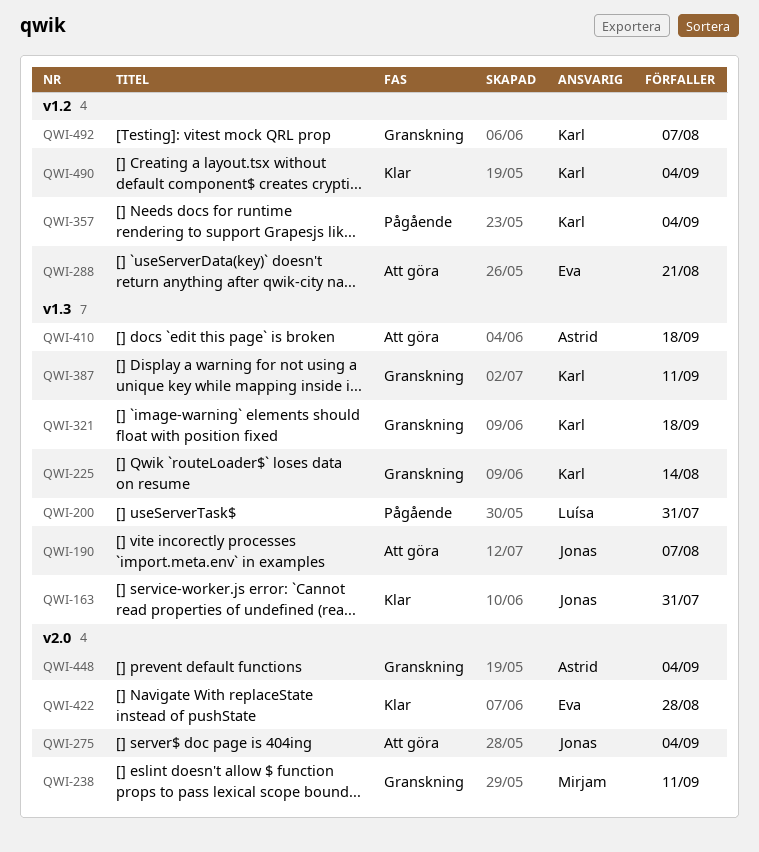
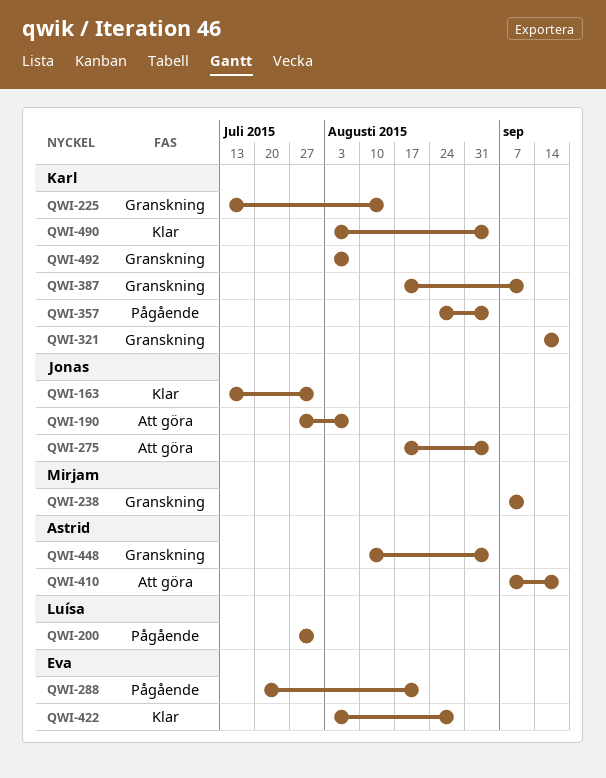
QWI-288, status: Att göra -> Pågående

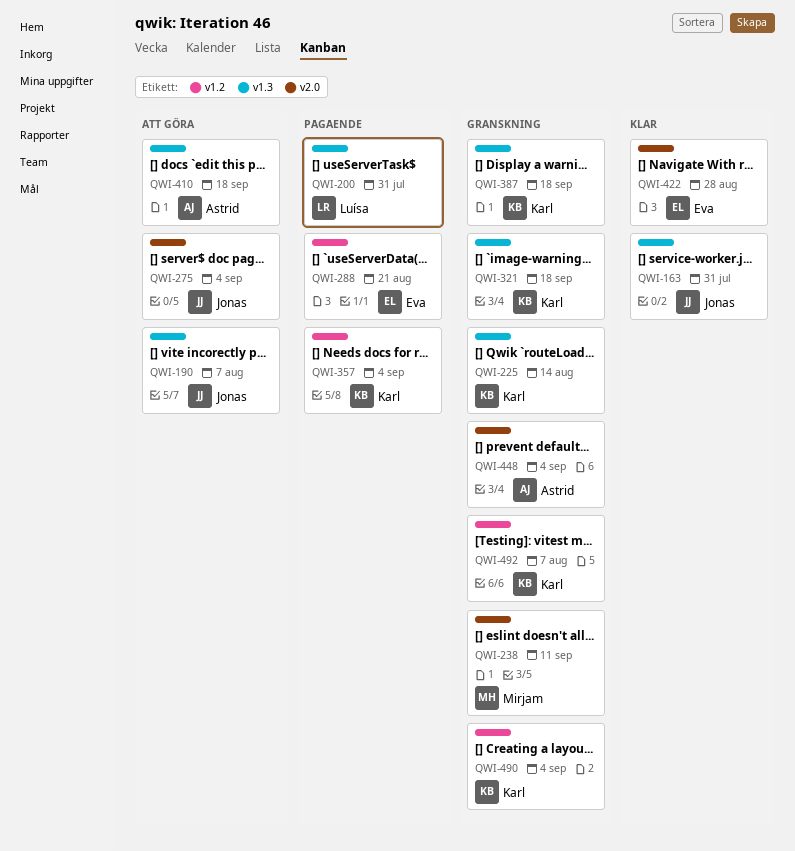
QWI-387, due: Sep 11 -> Sep 18
QWI-490, status: Klar -> Granskning

